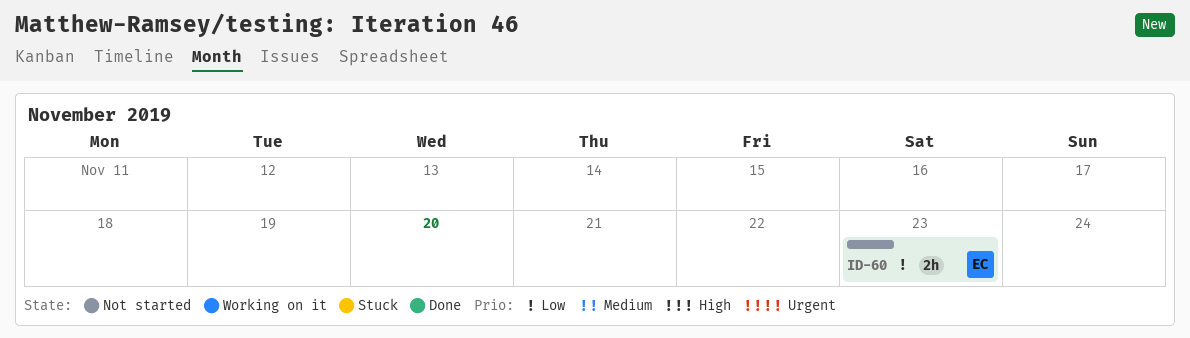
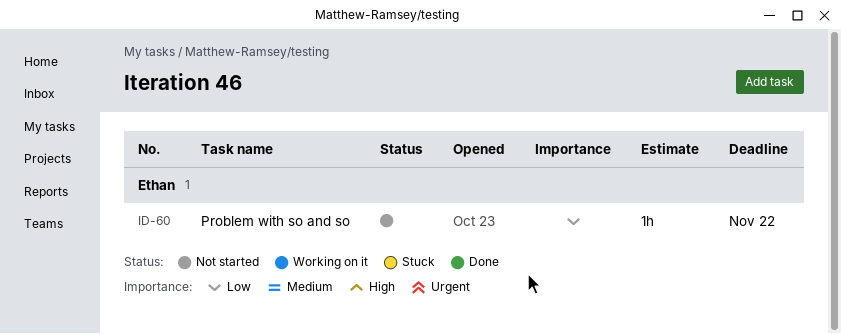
ID-60, estimate: 2h -> 1h
ID-60, due: Nov 23 -> Nov 22

